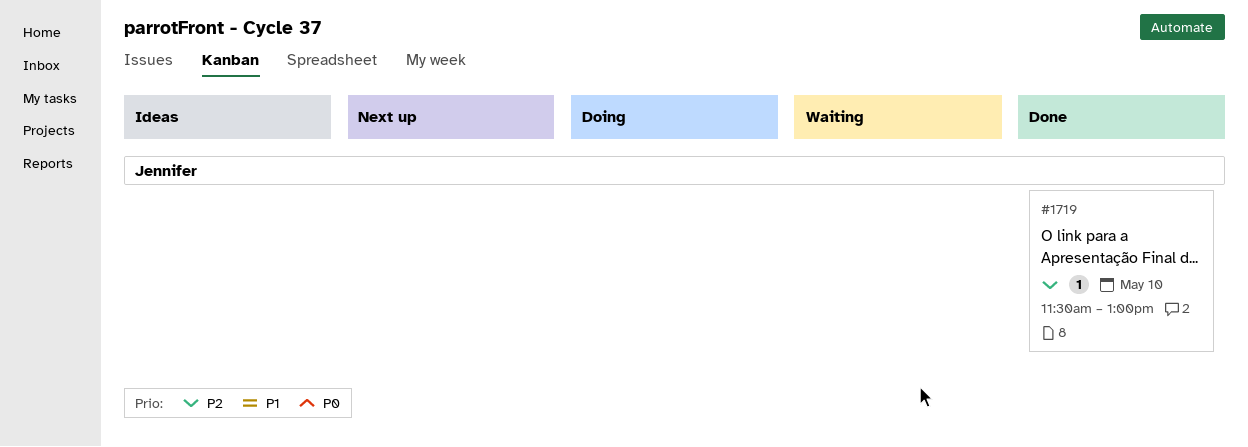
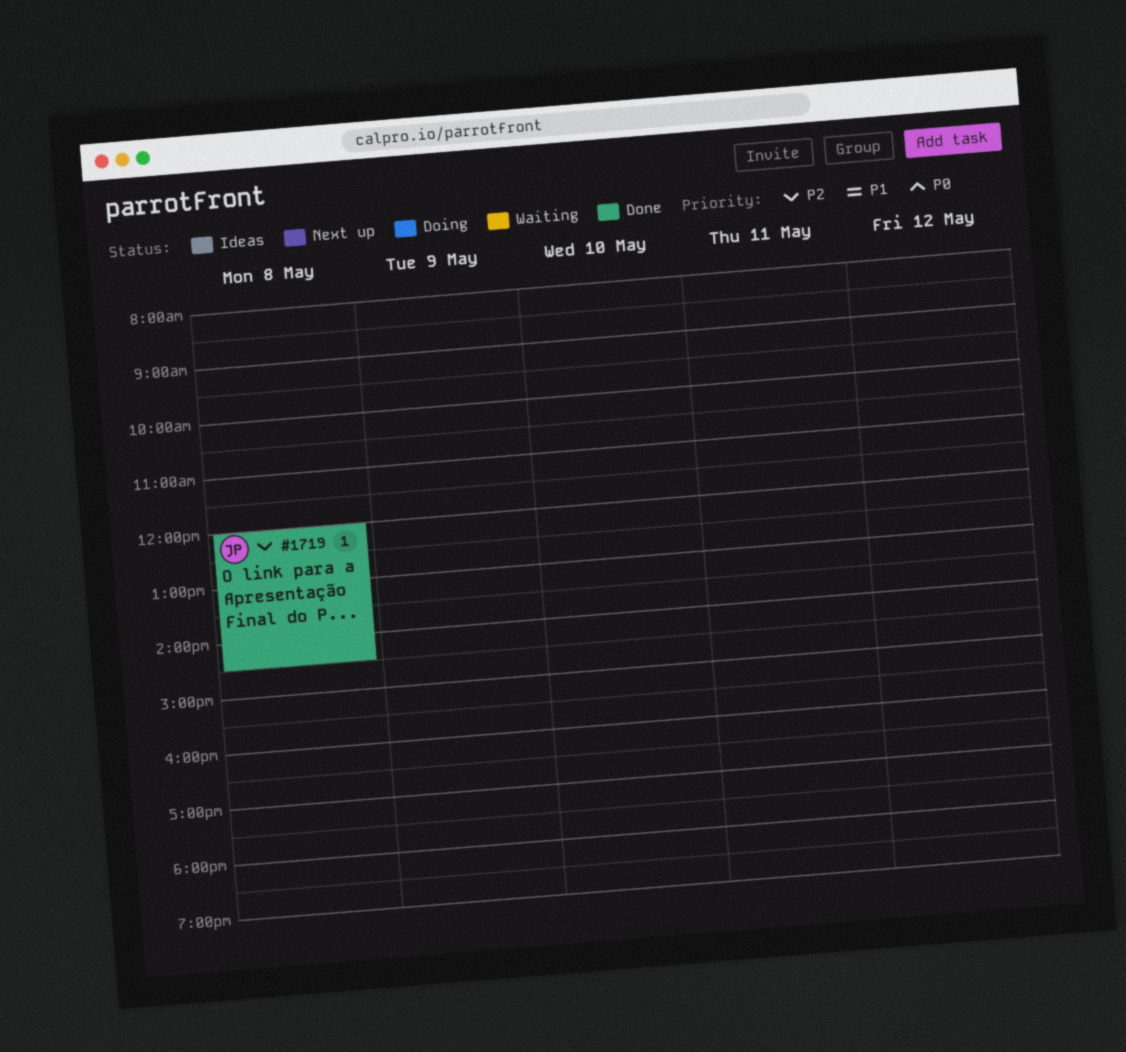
#1719, day: May 10 -> May 8
#1719, begins: 11:30 -> 12:00
#1719, ends: 13:00 -> 14:30

